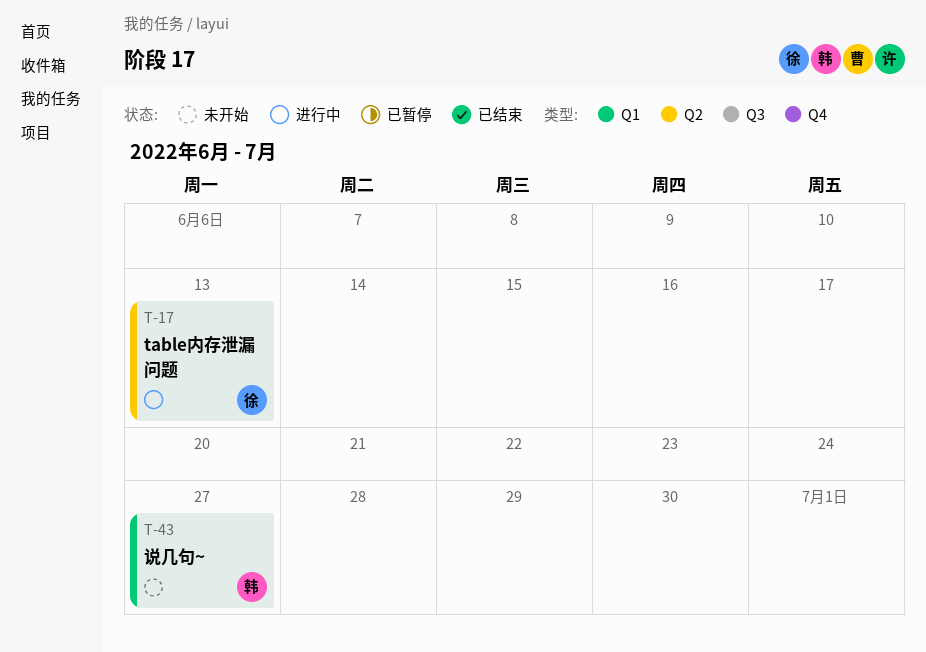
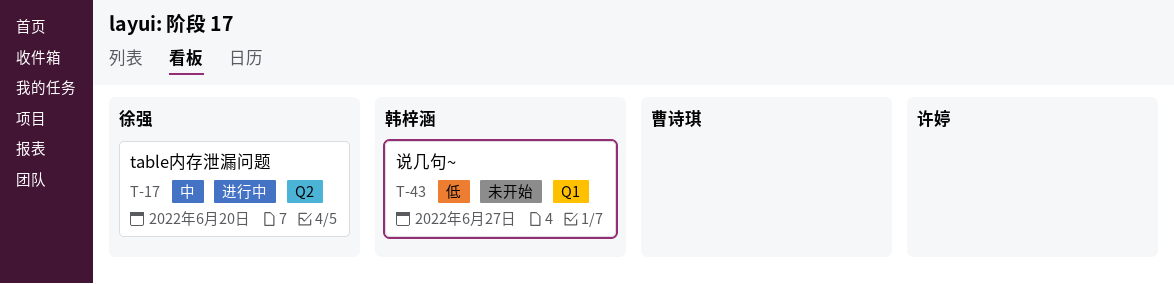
T-17, due: Jun 13 -> Jun 20

